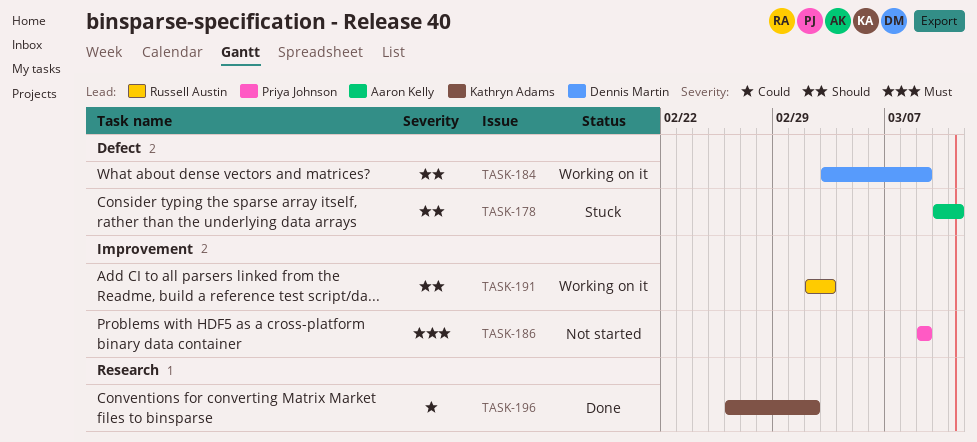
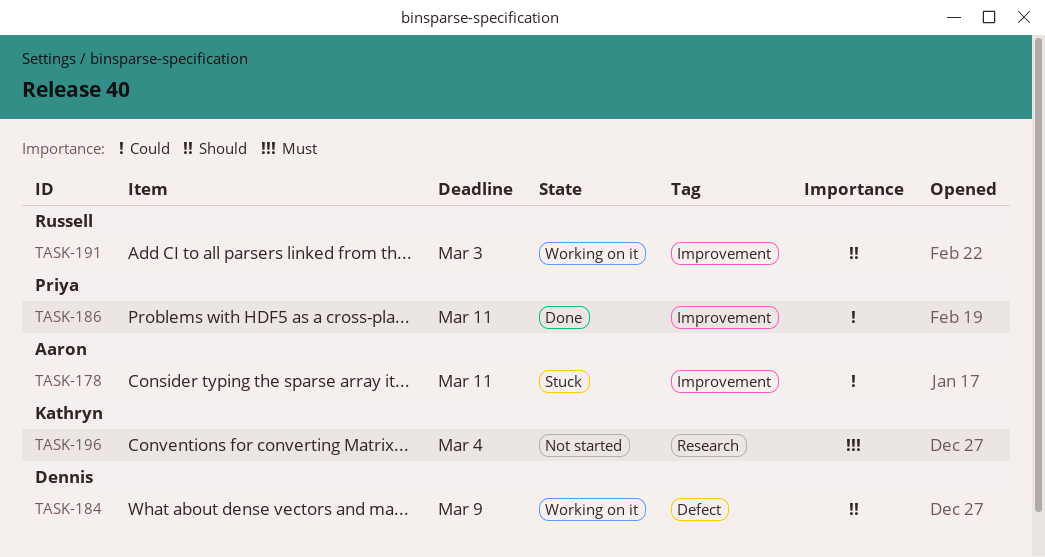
TASK-178, priority: Should -> Could
TASK-178, label: Defect -> Improvement
TASK-186, status: Not started -> Done
TASK-186, priority: Must -> Could
TASK-186, due: Mar 9 -> Mar 11
TASK-196, status: Done -> Not started
TASK-196, priority: Could -> Must
TASK-196, due: Mar 2 -> Mar 4

